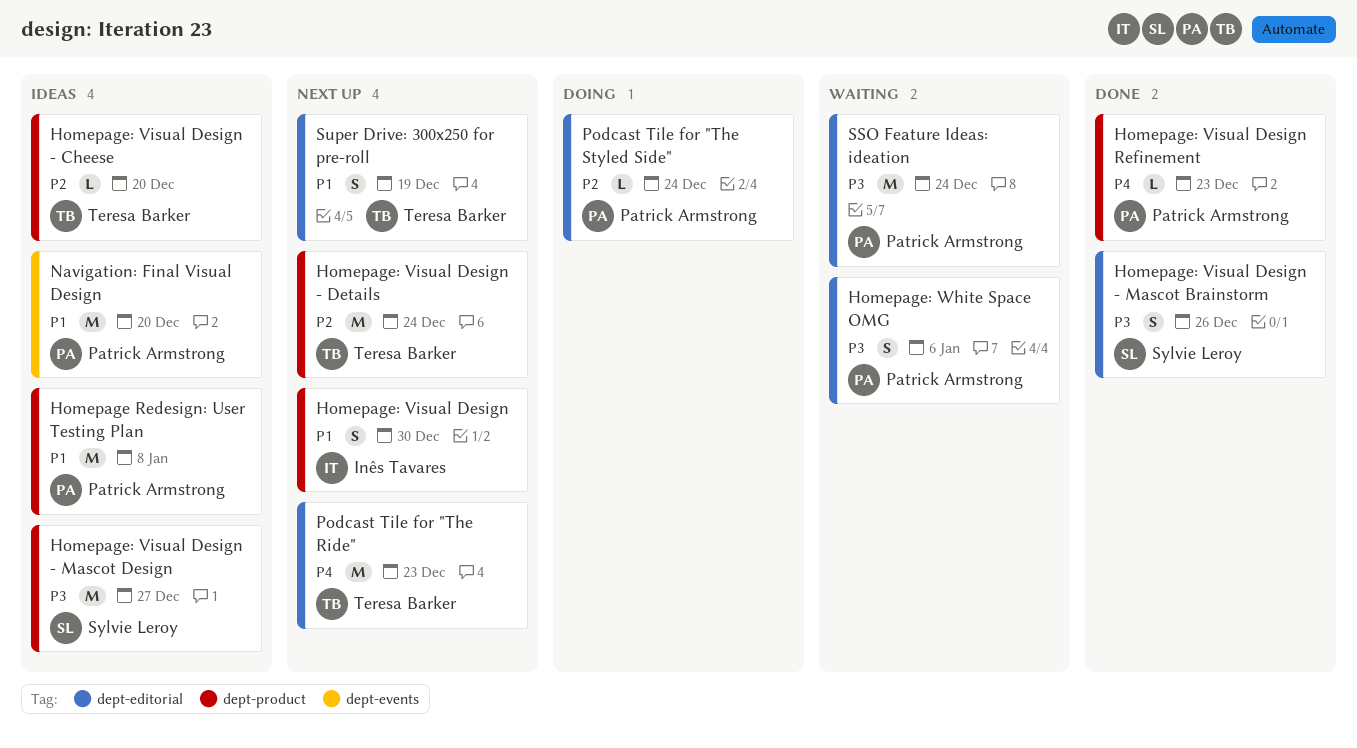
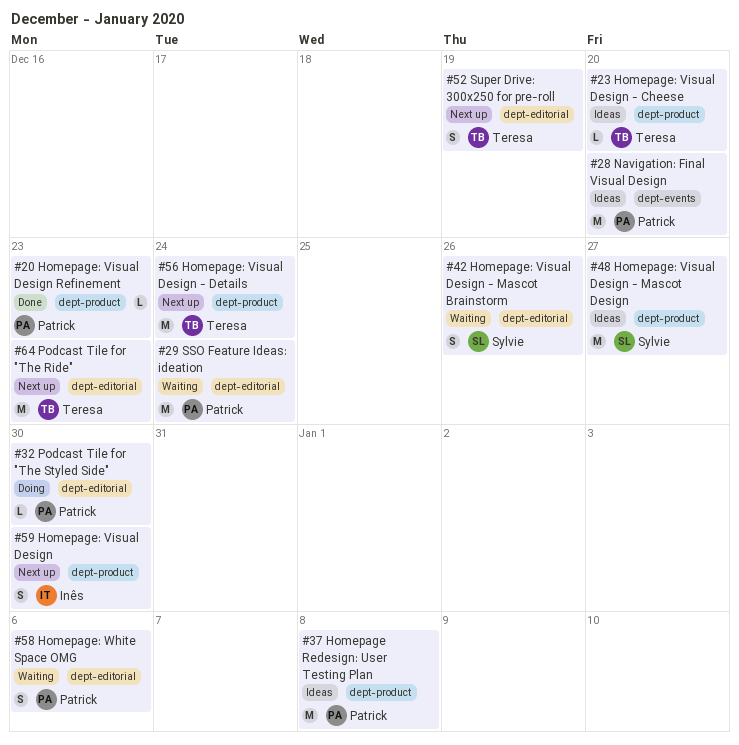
Homepage: Visual Design - Mascot Brainstorm, status: Done -> Waiting
Podcast Tile for "The Styled Side", due: Dec 24 -> Dec 30

